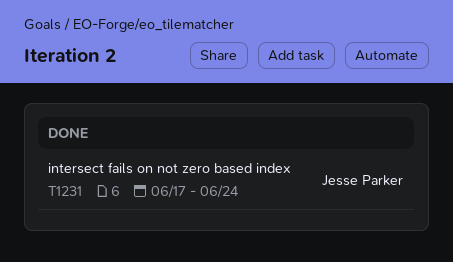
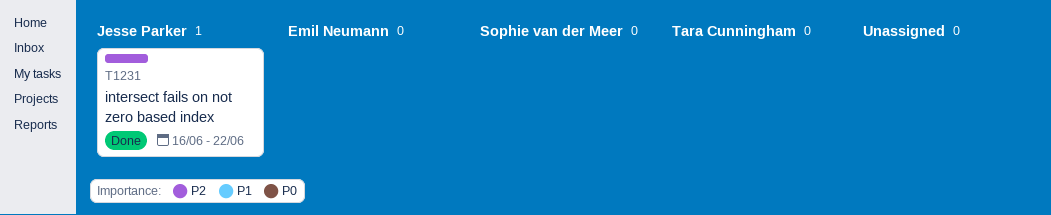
T1231, start: Jun 17 -> Jun 16
T1231, due: Jun 24 -> Jun 22

